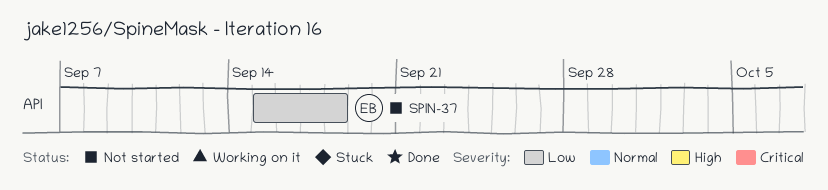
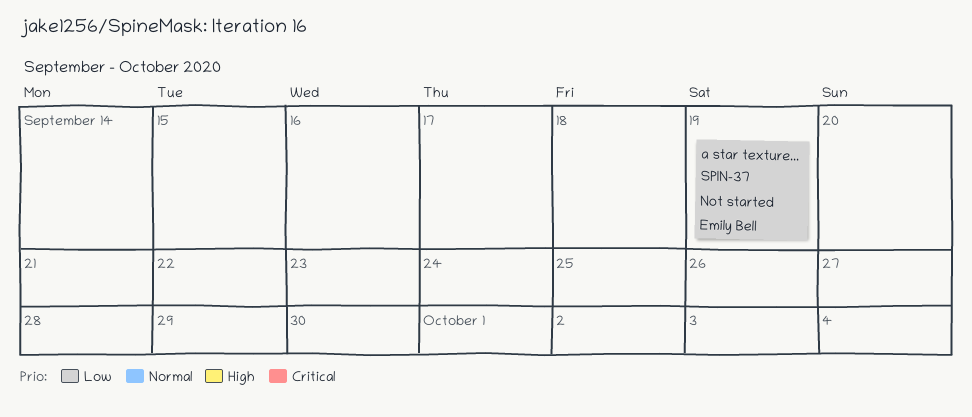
SPIN-37, due: Sep 18 -> Sep 19

